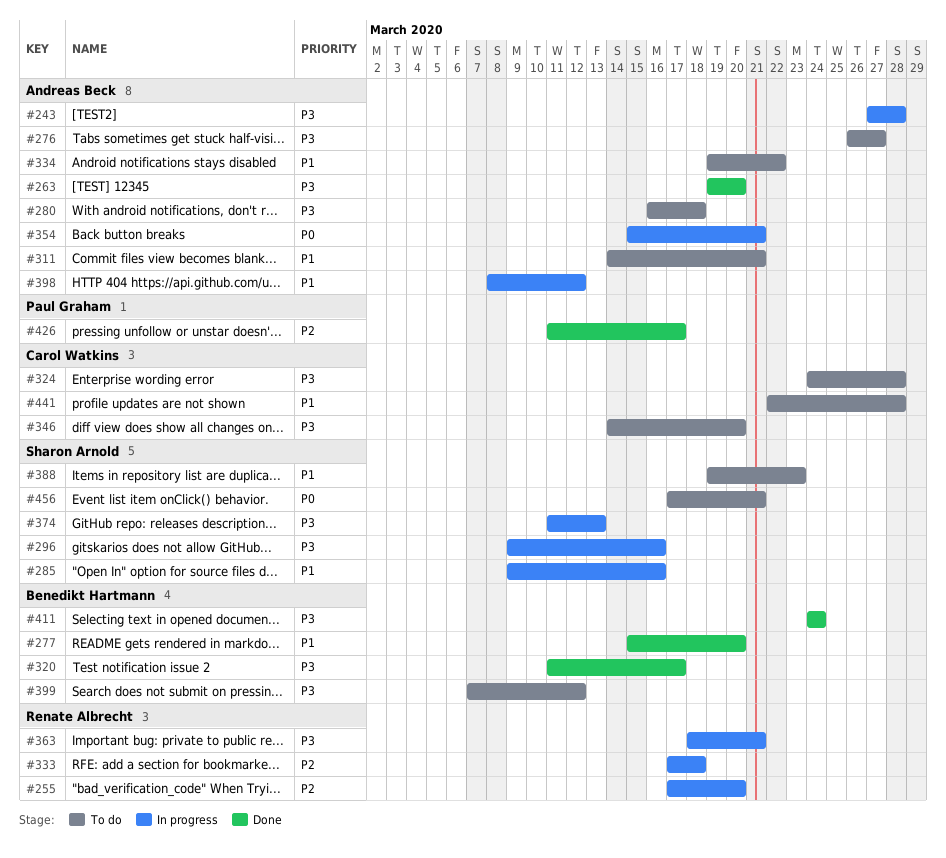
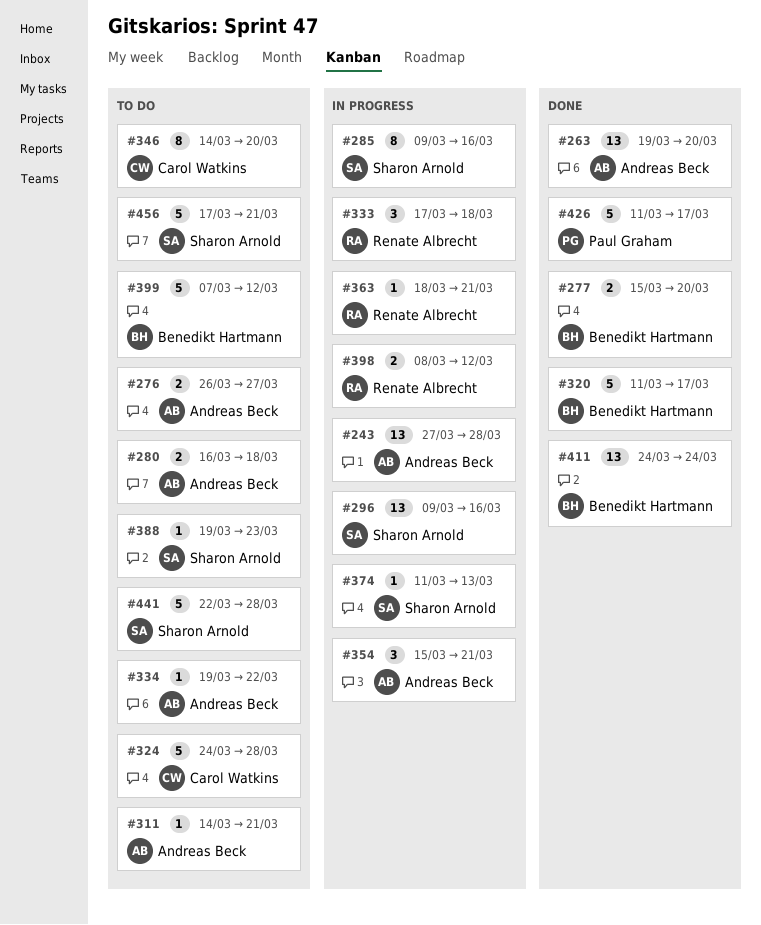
#255: present -> none
#398, owner: Andreas Beck -> Renate Albrecht
#441, owner: Carol Watkins -> Sharon Arnold

